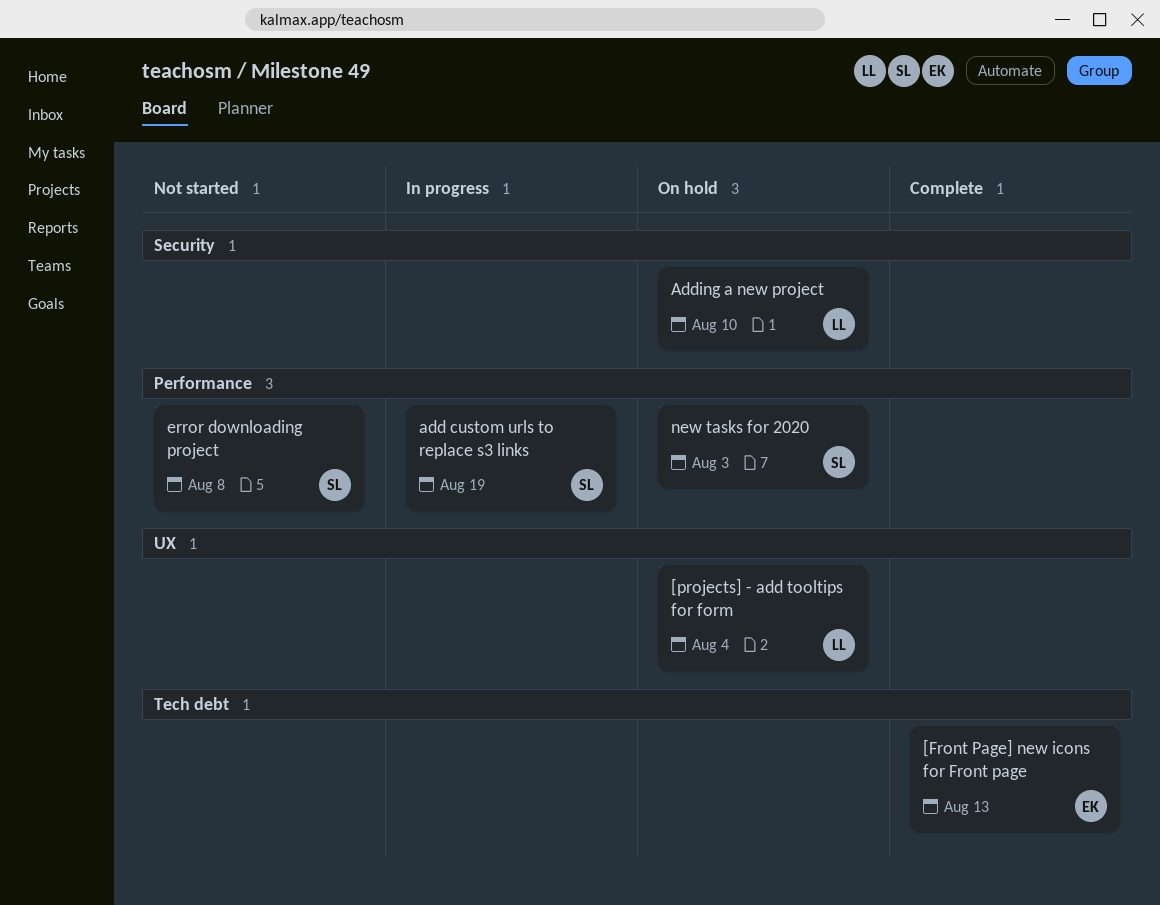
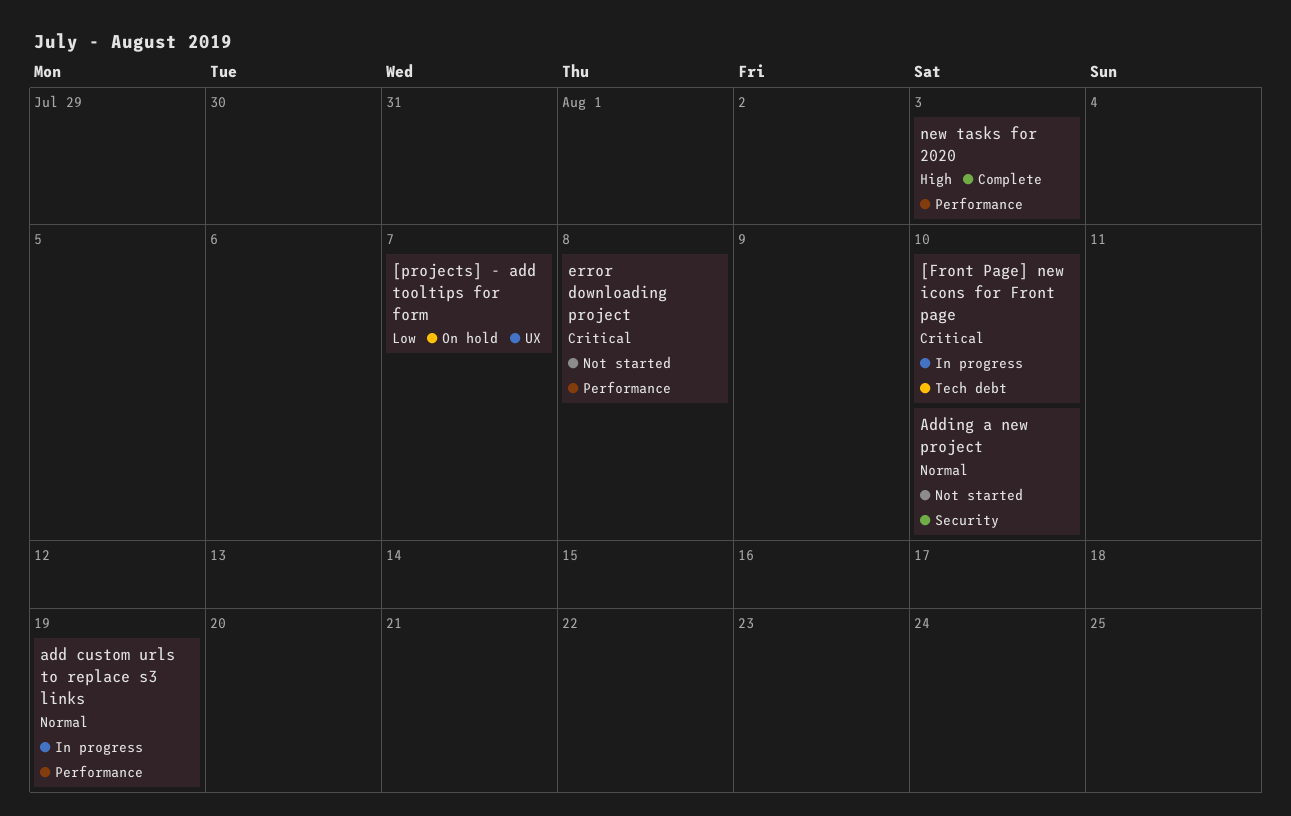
[Front Page] new icons for Front page, status: Complete -> In progress
[Front Page] new icons for Front page, due: Aug 13 -> Aug 10
[projects] - add tooltips for form, due: Aug 4 -> Aug 7
Adding a new project, status: On hold -> Not started
new tasks for 2020, status: On hold -> Complete

